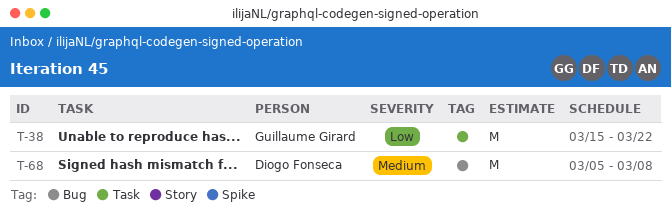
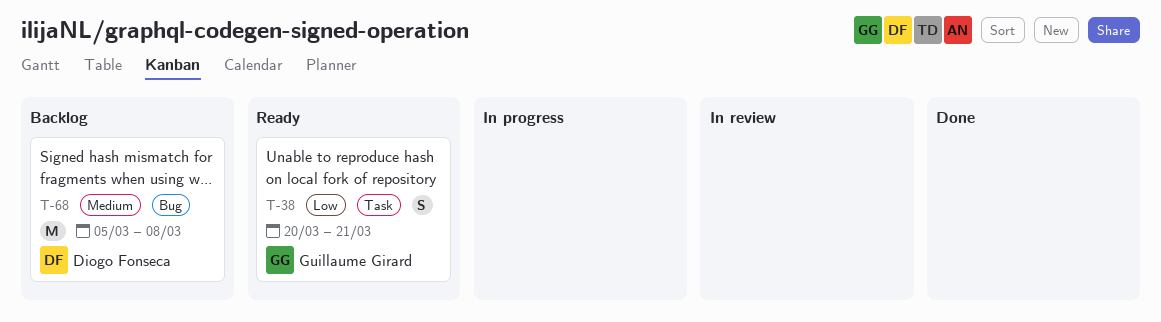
T-38, estimate: M -> S
T-38, start: Mar 15 -> Mar 20
T-38, due: Mar 22 -> Mar 21

